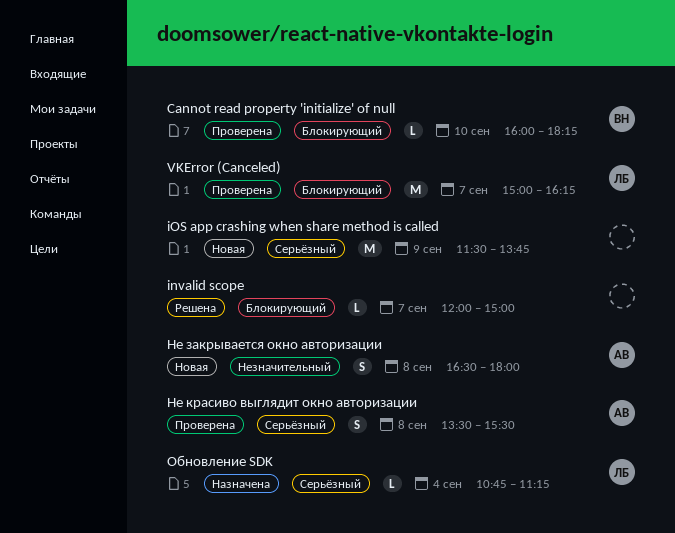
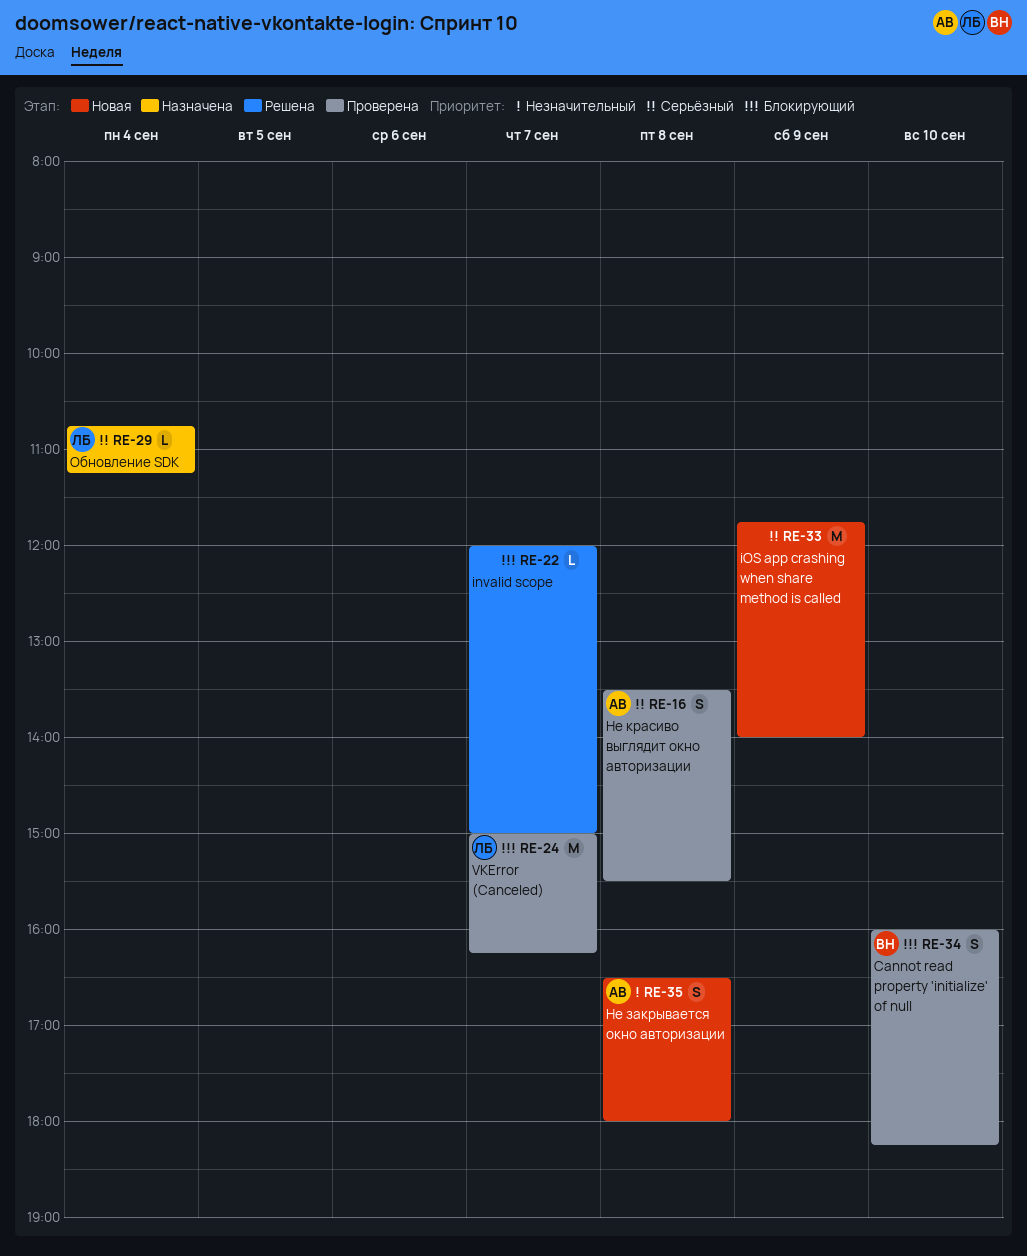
Cannot read property 'initialize' of null, estimate: L -> S
iOS app crashing when share method is called, begins: 11:30 -> 11:45
iOS app crashing when share method is called, ends: 13:45 -> 14:00

